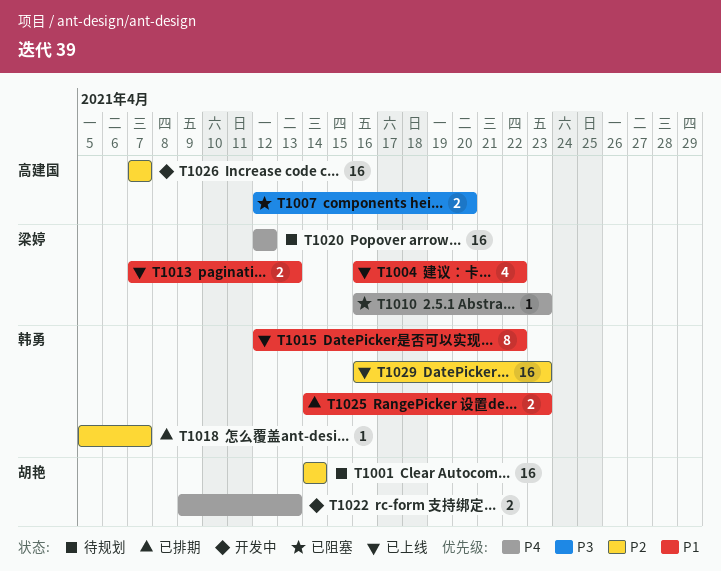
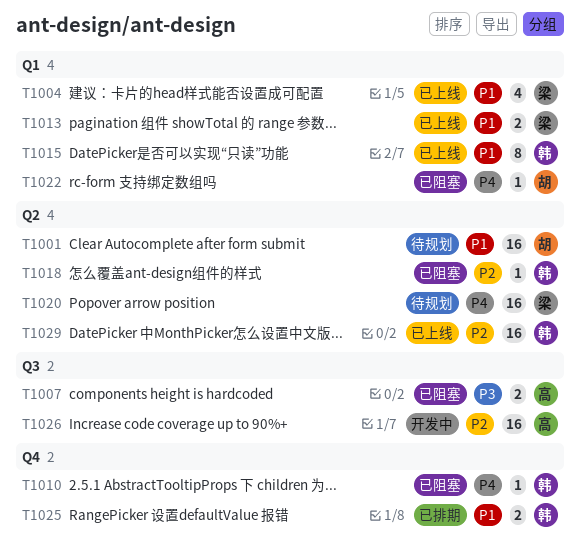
T1001, priority: P2 -> P1
T1010, owner: 梁婷 -> 韩勇
T1018, status: 已排期 -> 已阻塞
T1022, status: 开发中 -> 已阻塞
T1022, estimate: 2 -> 1

